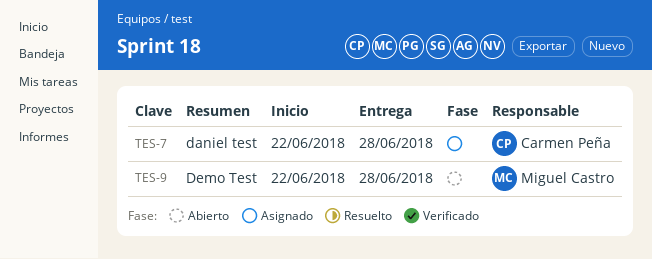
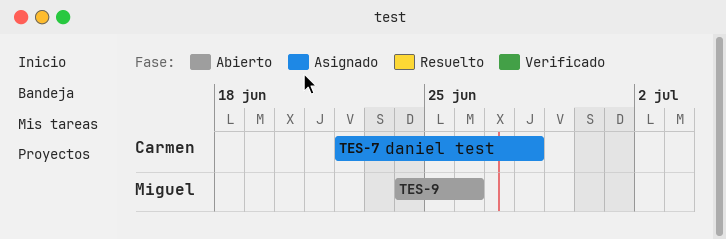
TES-9, start: Jun 22 -> Jun 24
TES-9, due: Jun 28 -> Jun 26

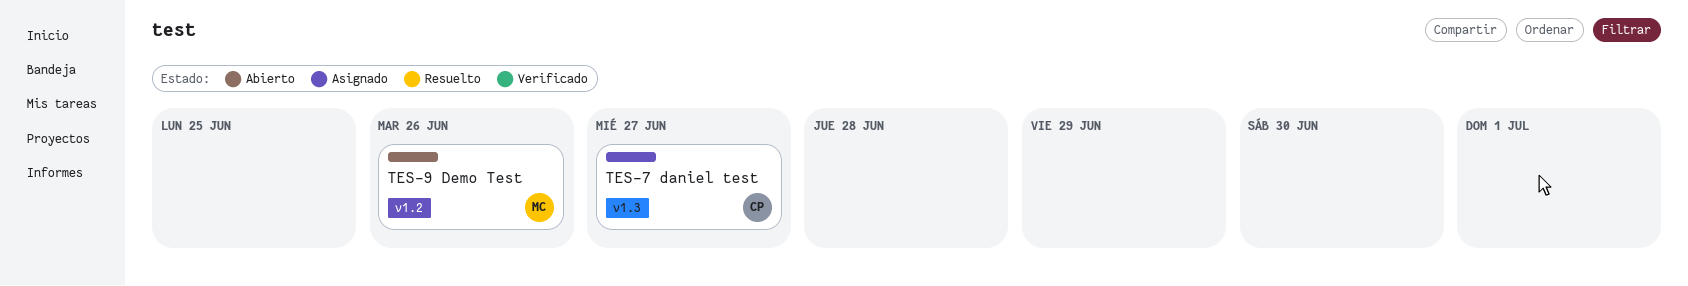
TES-7, due: Jun 28 -> Jun 27

